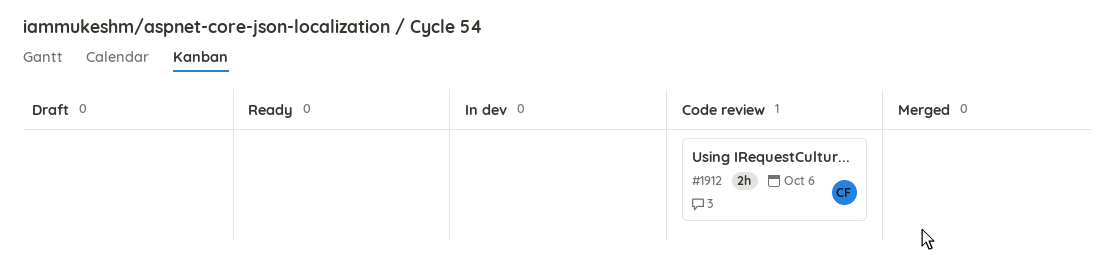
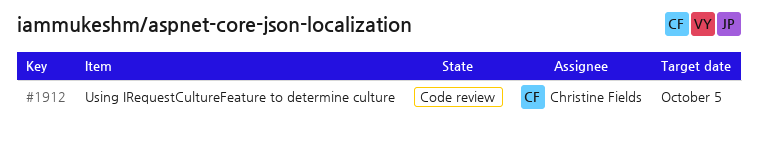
#1912, due: Oct 6 -> Oct 5

